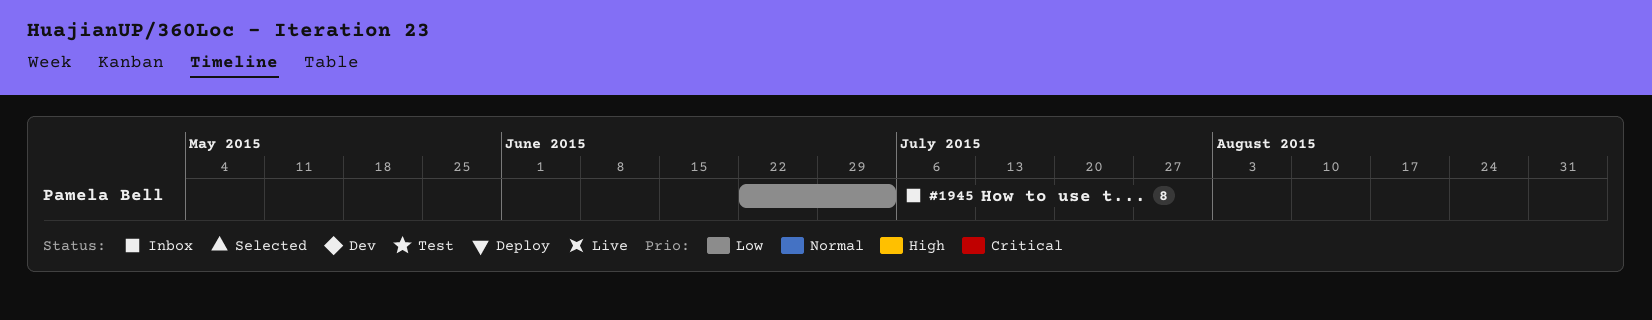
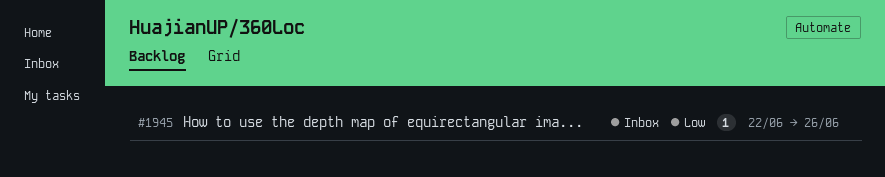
#1945, estimate: 8 -> 1
#1945, due: Jul 3 -> Jun 26

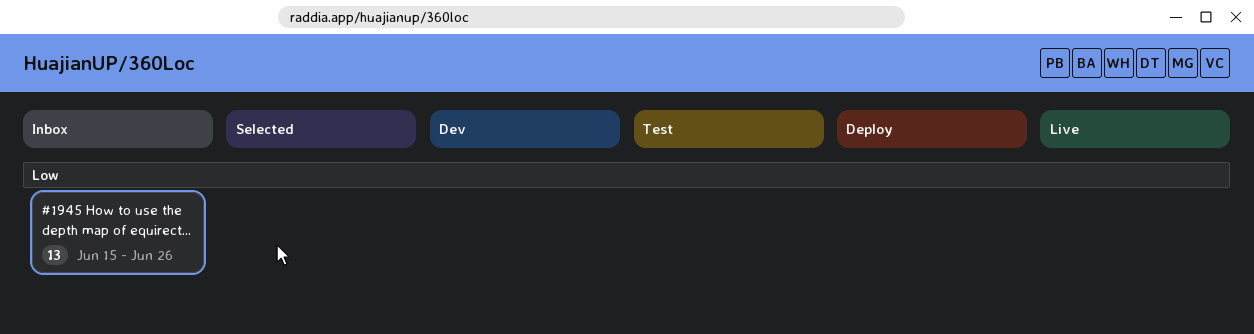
#1945, estimate: 1 -> 13
#1945, start: Jun 22 -> Jun 15

